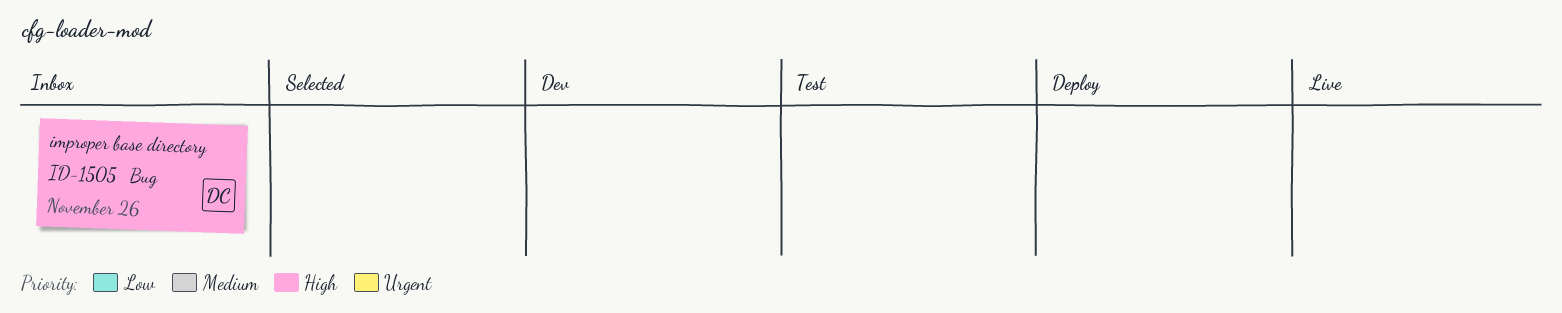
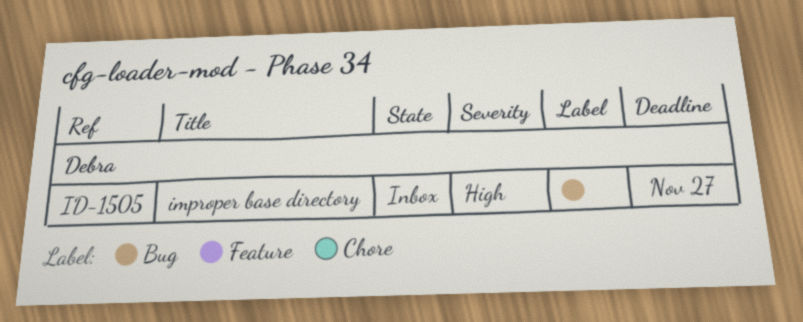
ID-1505, due: Nov 26 -> Nov 27

